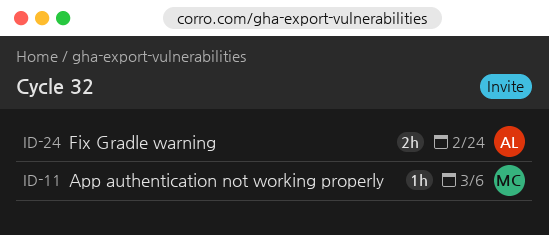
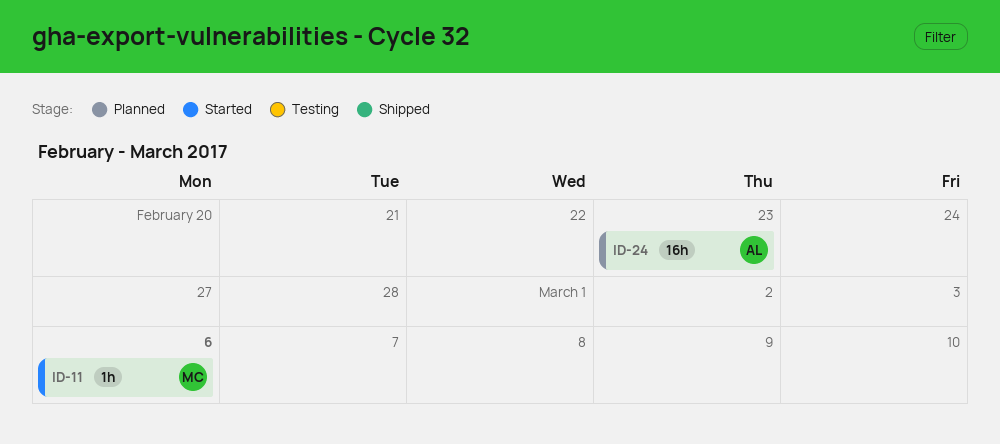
ID-24, estimate: 2h -> 16h
ID-24, due: Feb 24 -> Feb 23

